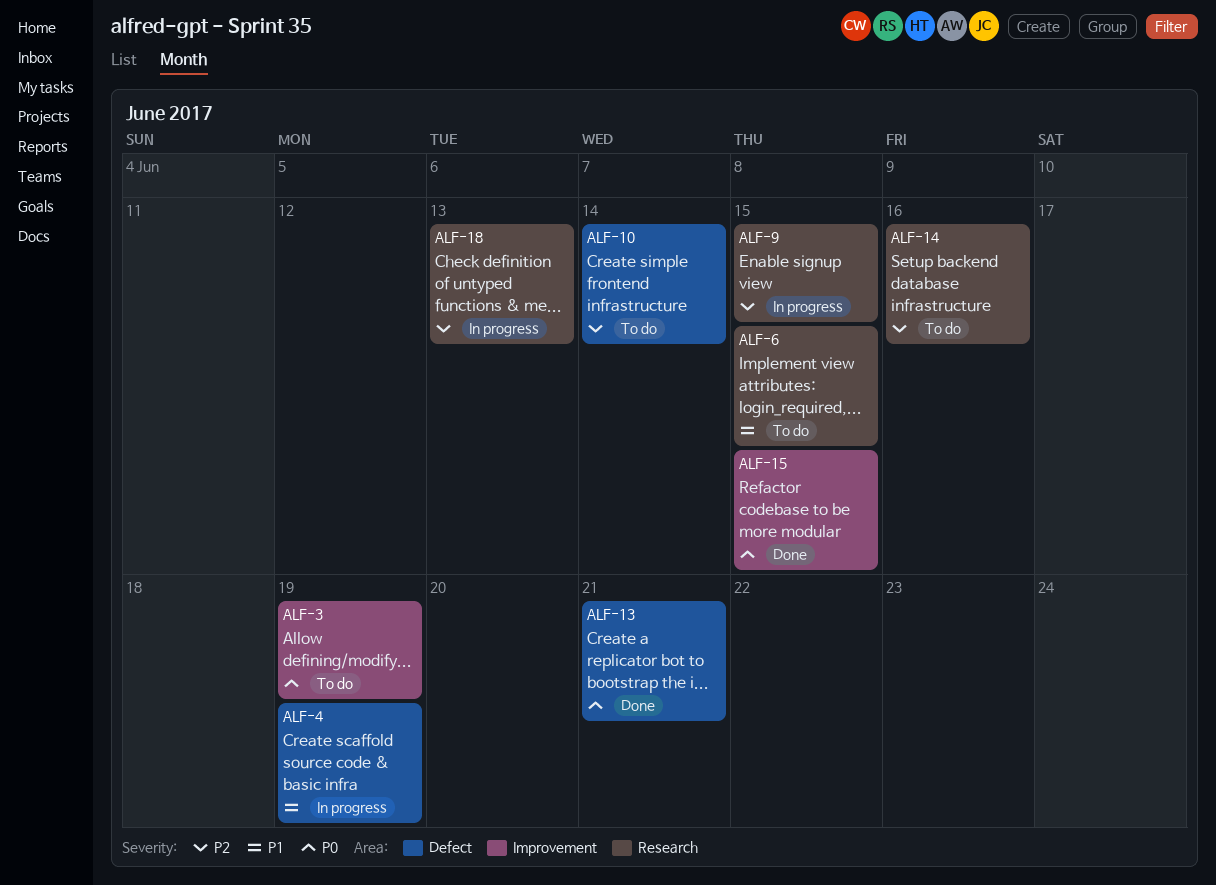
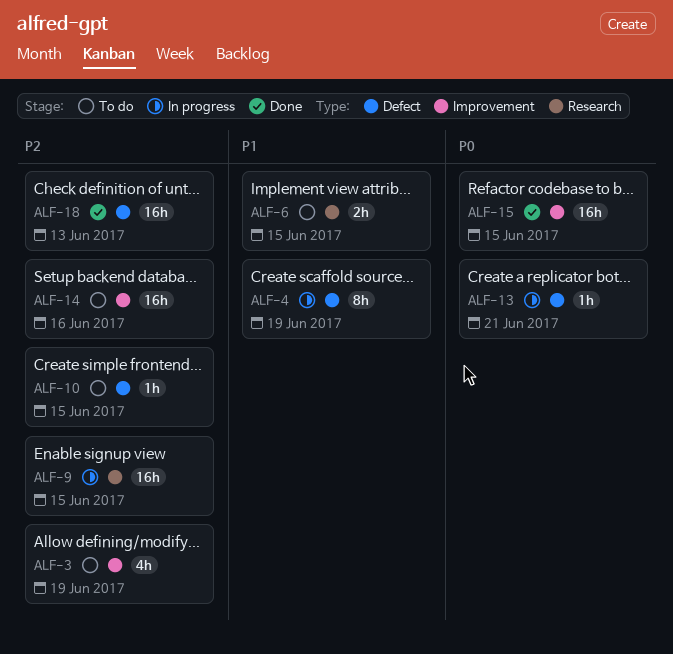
ALF-3, priority: P0 -> P2
ALF-10, due: Jun 14 -> Jun 15
ALF-13, status: Done -> In progress
ALF-14, label: Research -> Improvement
ALF-18, status: In progress -> Done
ALF-18, label: Research -> Defect

